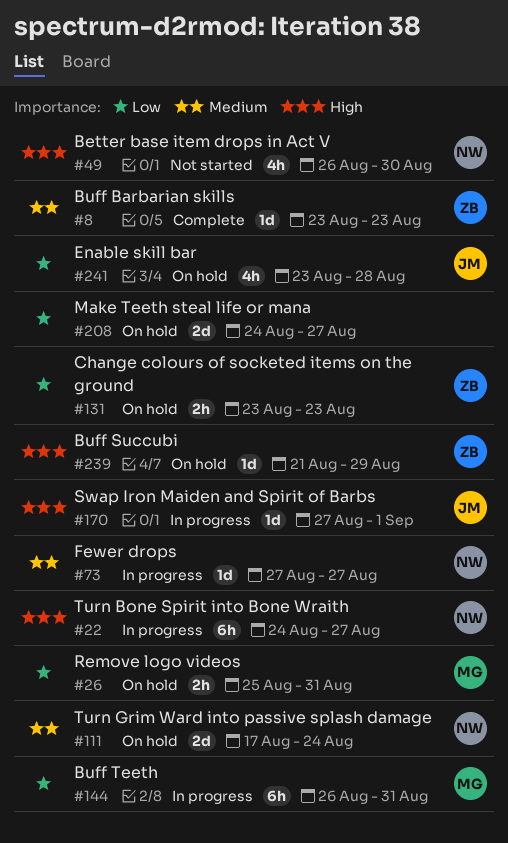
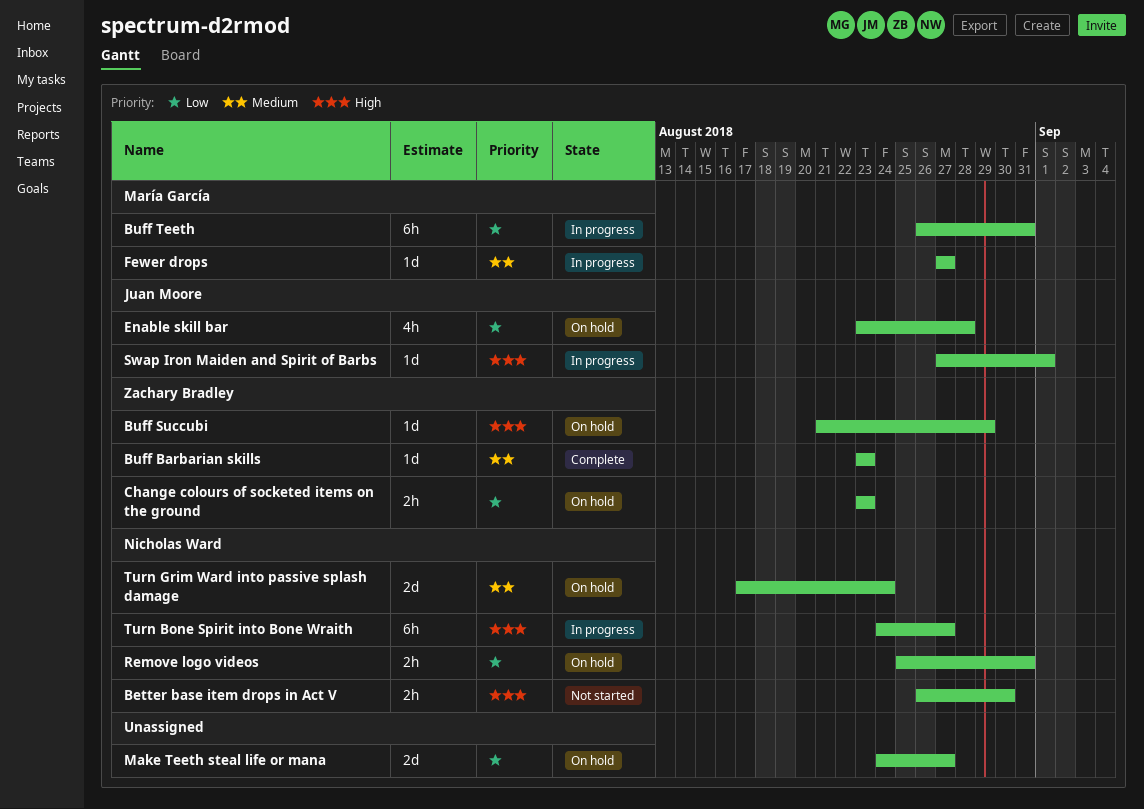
Better base item drops in Act V, estimate: 4h -> 2h
Fewer drops, owner: Nicholas Ward -> María García
Remove logo videos, owner: María García -> Nicholas Ward

